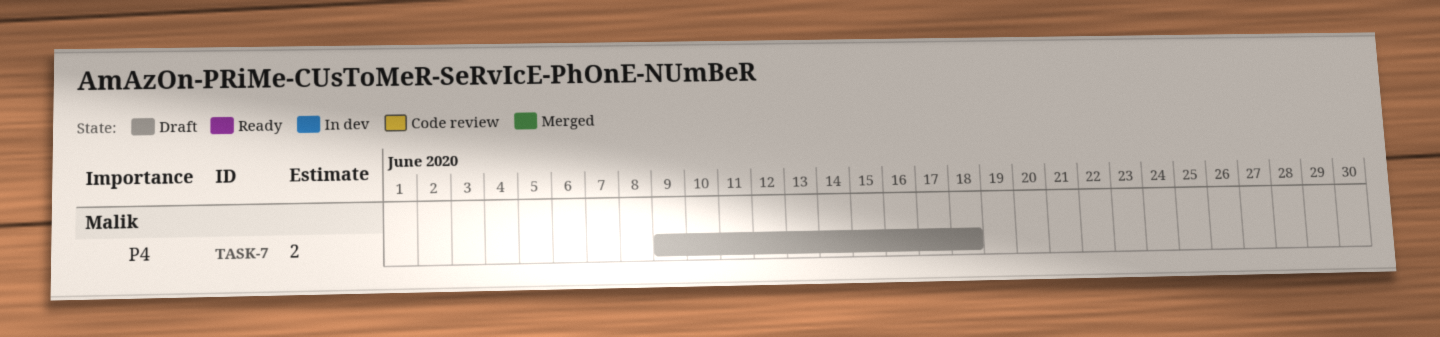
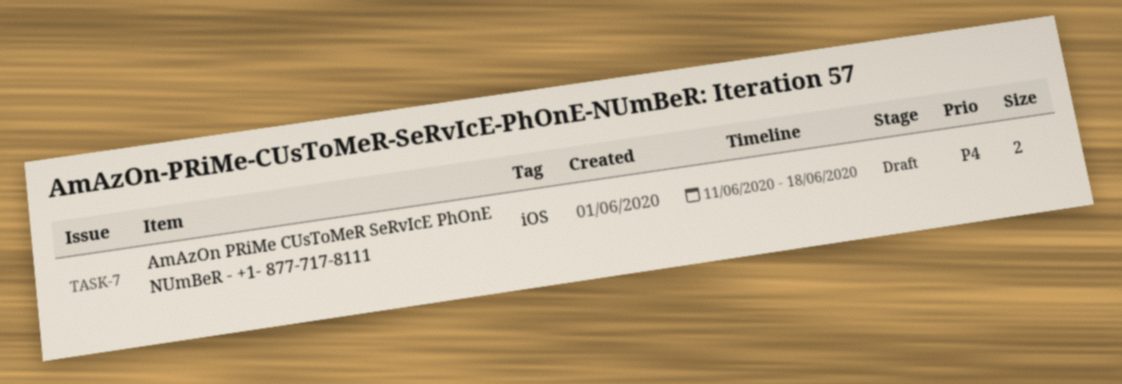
TASK-7, start: Jun 9 -> Jun 11

